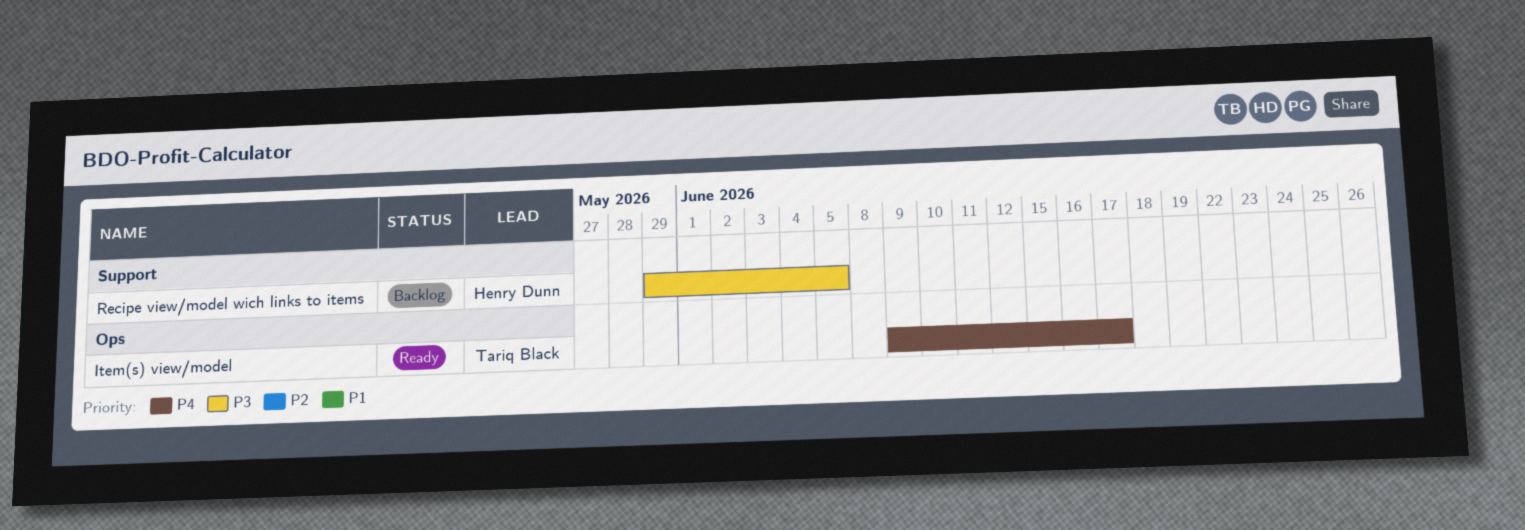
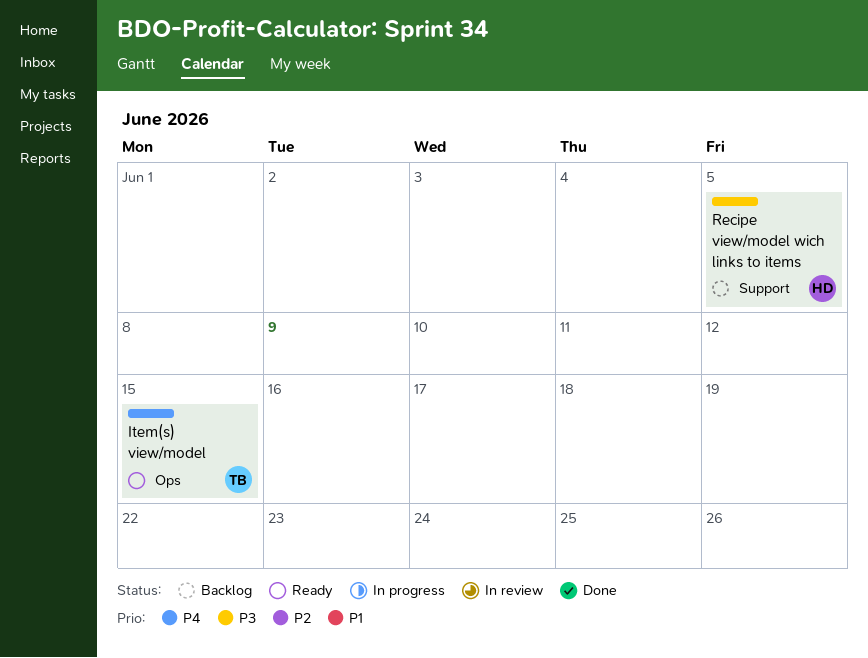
Item(s) view/model, due: Jun 17 -> Jun 15

